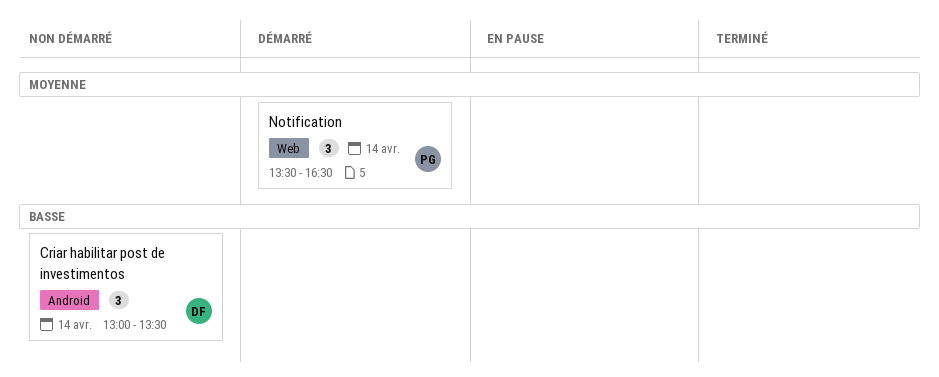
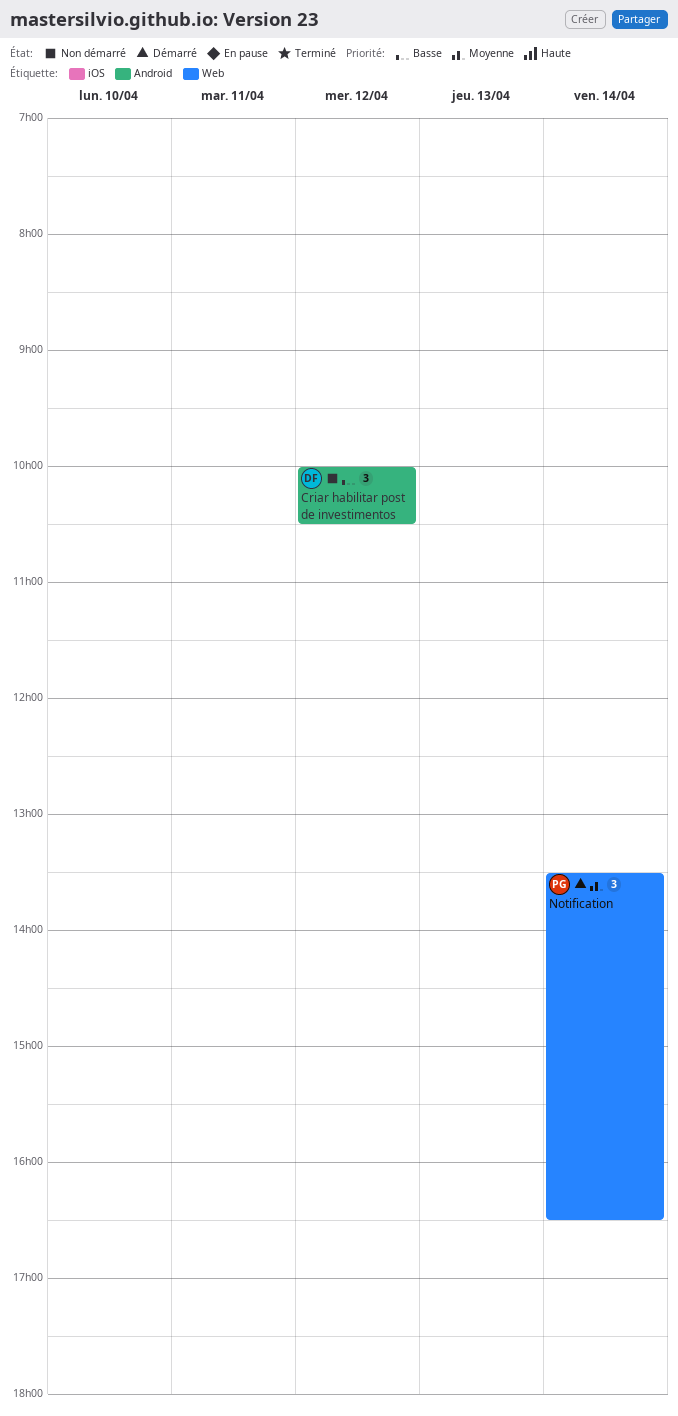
Criar habilitar post de investimentos, day: Apr 14 -> Apr 12
Criar habilitar post de investimentos, begins: 13:00 -> 10:00
Criar habilitar post de investimentos, ends: 13:30 -> 10:30

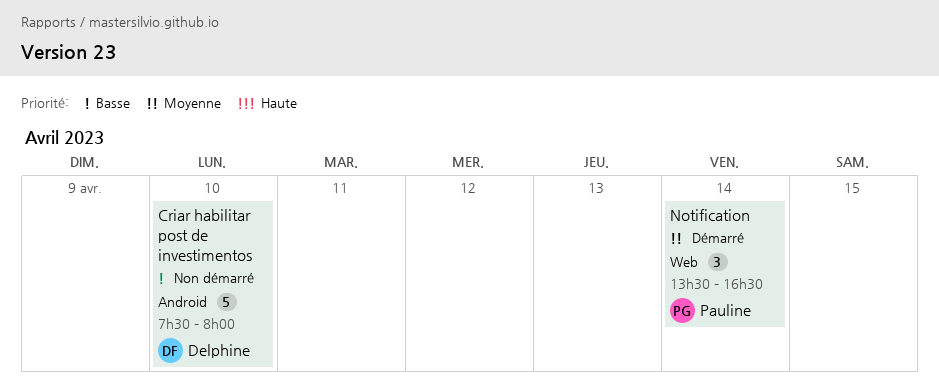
Criar habilitar post de investimentos, estimate: 3 -> 5
Criar habilitar post de investimentos, day: Apr 12 -> Apr 10
Criar habilitar post de investimentos, begins: 10:00 -> 07:30
Criar habilitar post de investimentos, ends: 10:30 -> 08:00

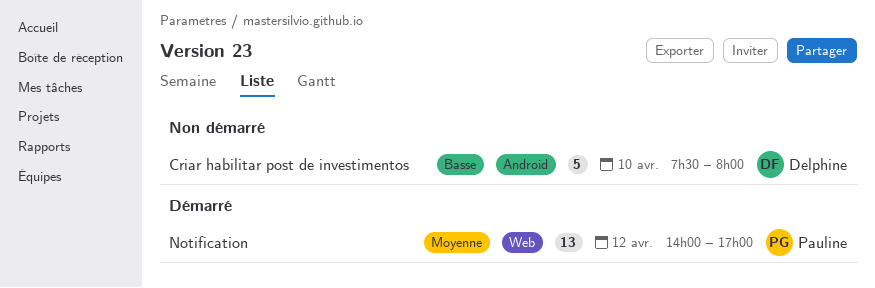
Notification, estimate: 3 -> 13
Notification, day: Apr 14 -> Apr 12
Notification, begins: 13:30 -> 14:00
Notification, ends: 16:30 -> 17:00

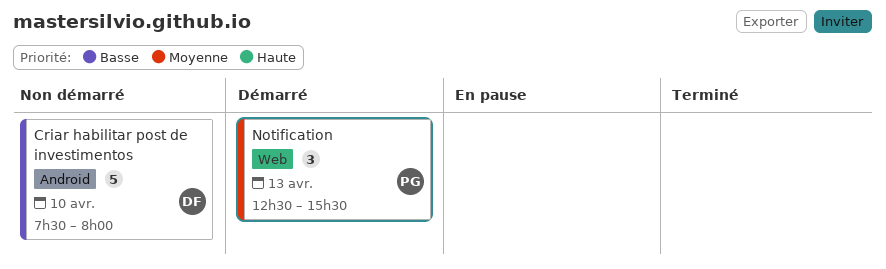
Notification, estimate: 13 -> 3
Notification, day: Apr 12 -> Apr 13
Notification, begins: 14:00 -> 12:30
Notification, ends: 17:00 -> 15:30

